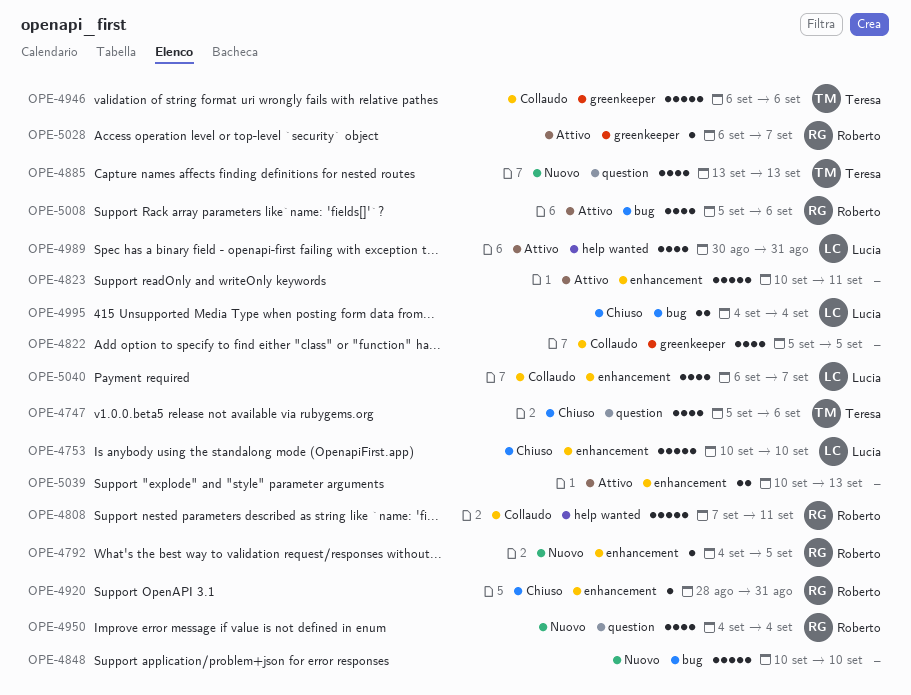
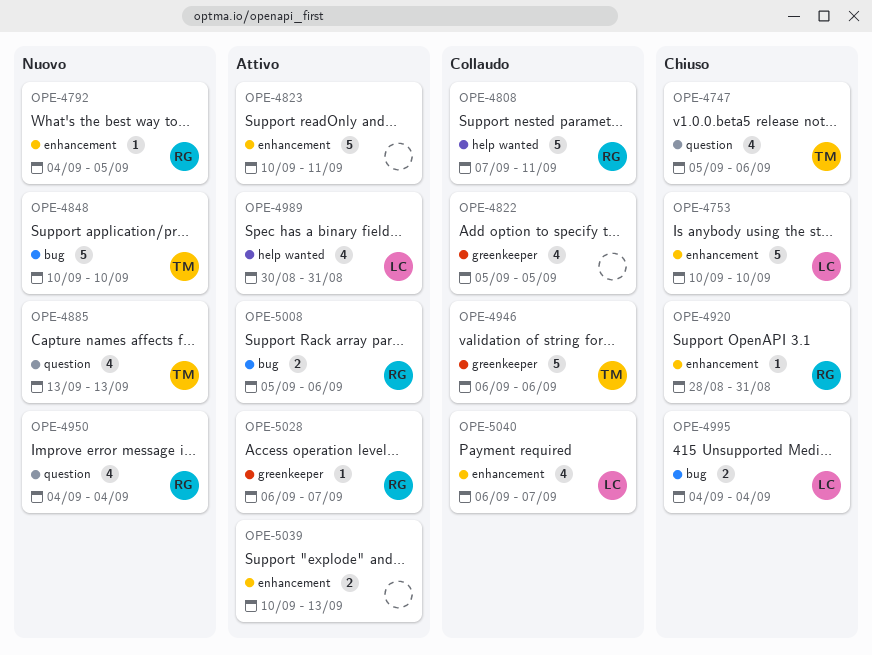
OPE-4848, owner: none -> Teresa
OPE-5008, estimate: 4 -> 2

